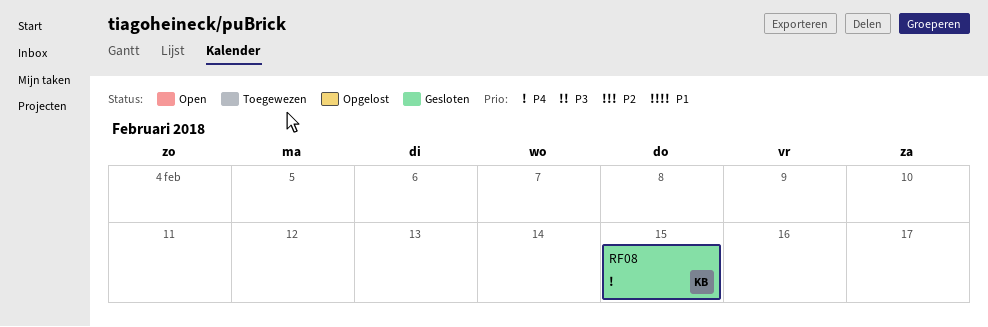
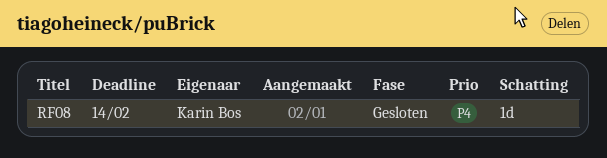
RF08, due: Feb 15 -> Feb 14

